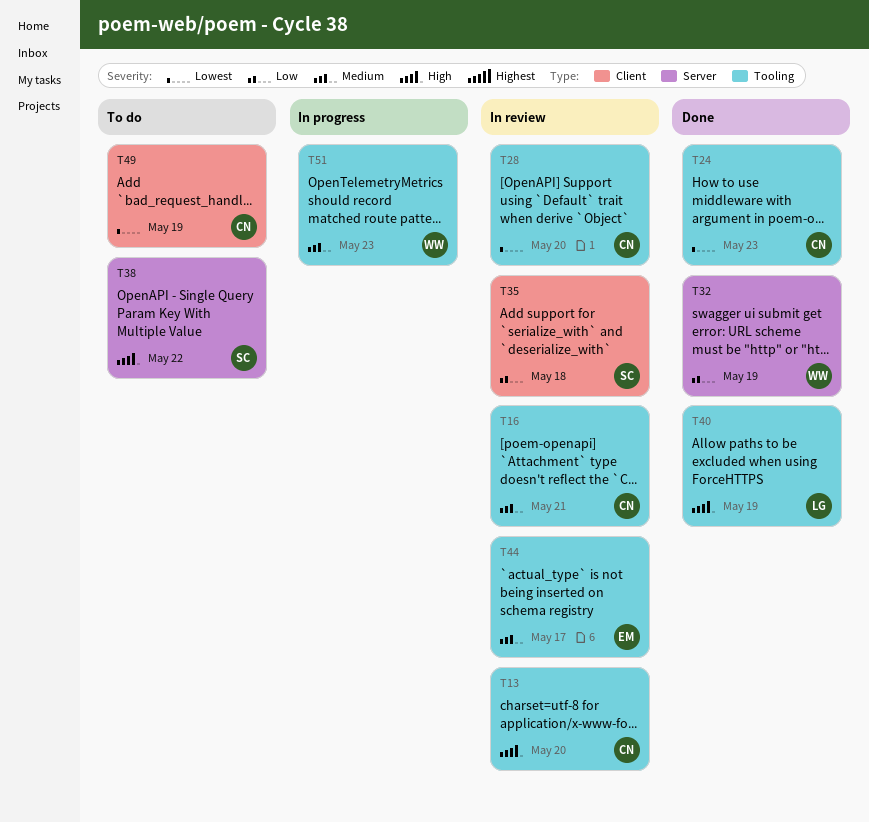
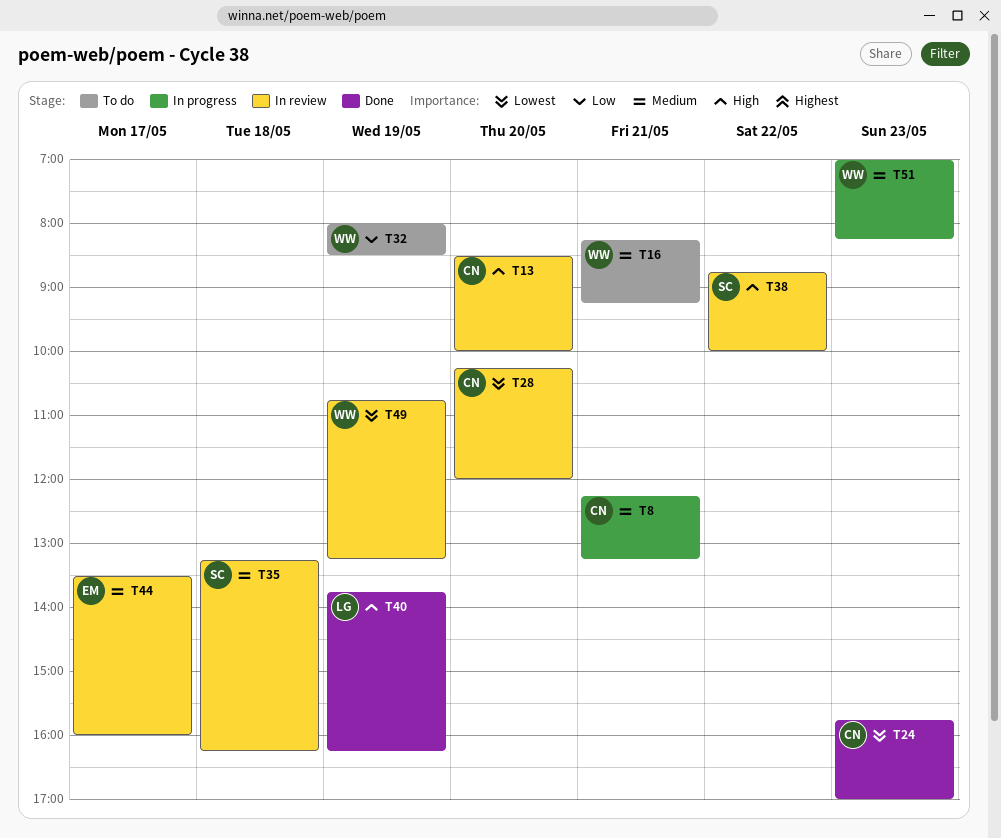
T8: none -> present
T16, status: In review -> To do
T16, owner: CN -> WW
T32, status: Done -> To do
T35, priority: Low -> Medium
T38, status: To do -> In review
T49, status: To do -> In review
T49, owner: CN -> WW

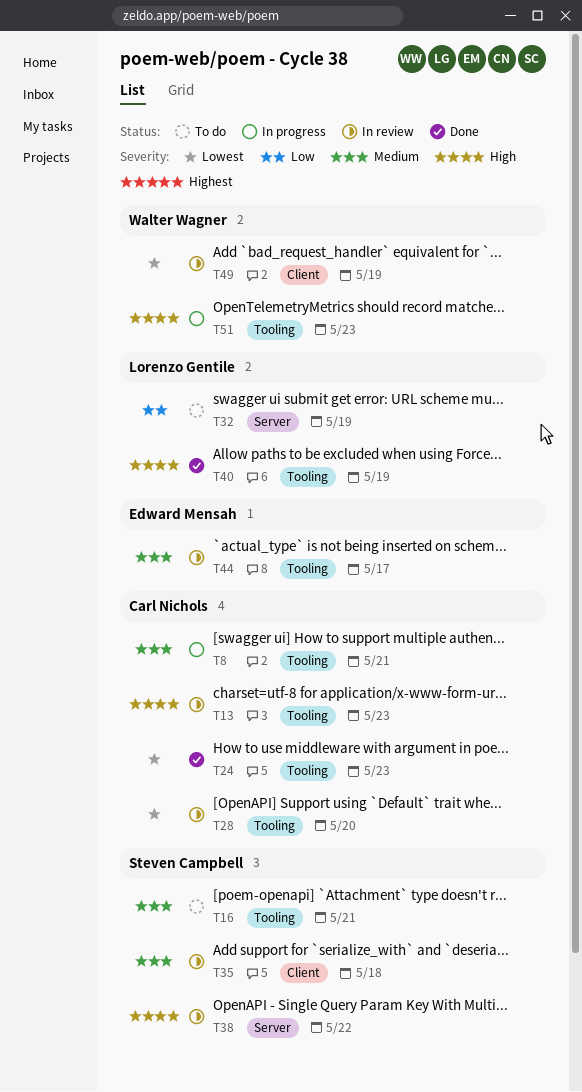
T13, day: May 20 -> May 23
T16, owner: Walter Wagner -> Steven Campbell
T32, owner: Walter Wagner -> Lorenzo Gentile
T51, priority: Medium -> High

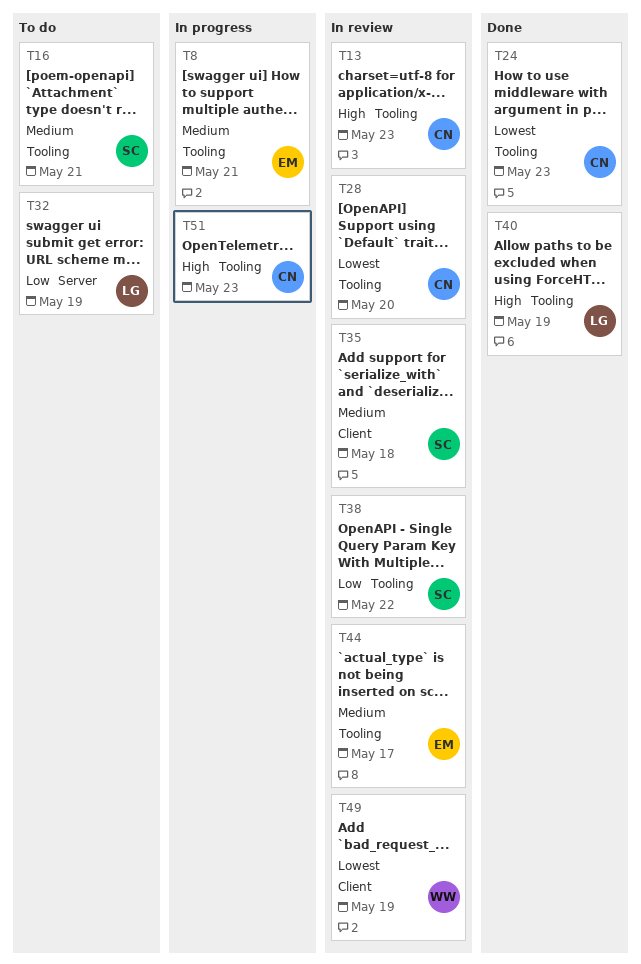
T8, owner: Carl Nichols -> Edward Mensah
T38, priority: High -> Low
T38, label: Server -> Tooling
T51, owner: Walter Wagner -> Carl Nichols

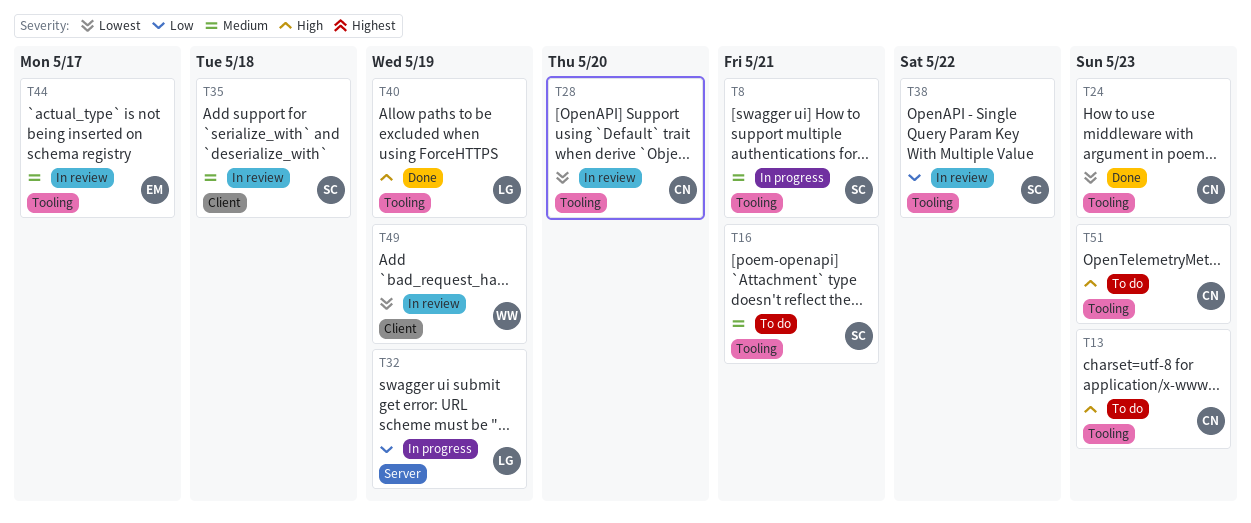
T8, owner: EM -> SC
T13, status: In review -> To do
T32, status: To do -> In progress
T51, status: In progress -> To do

